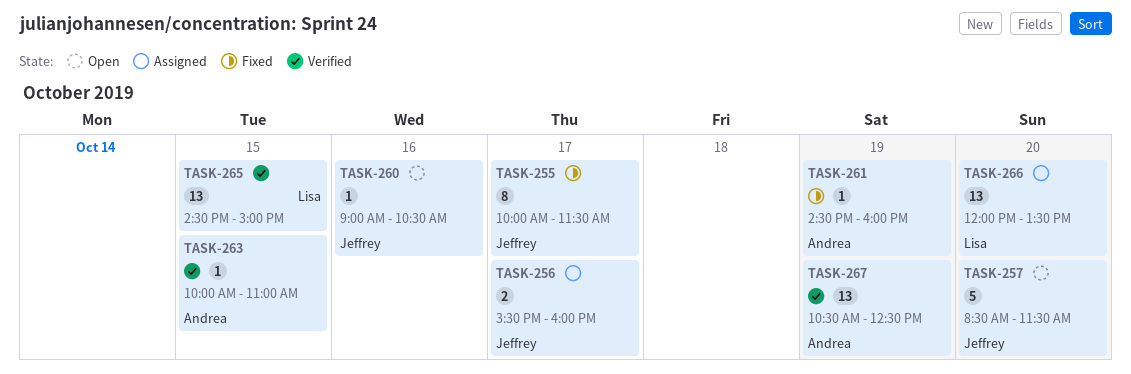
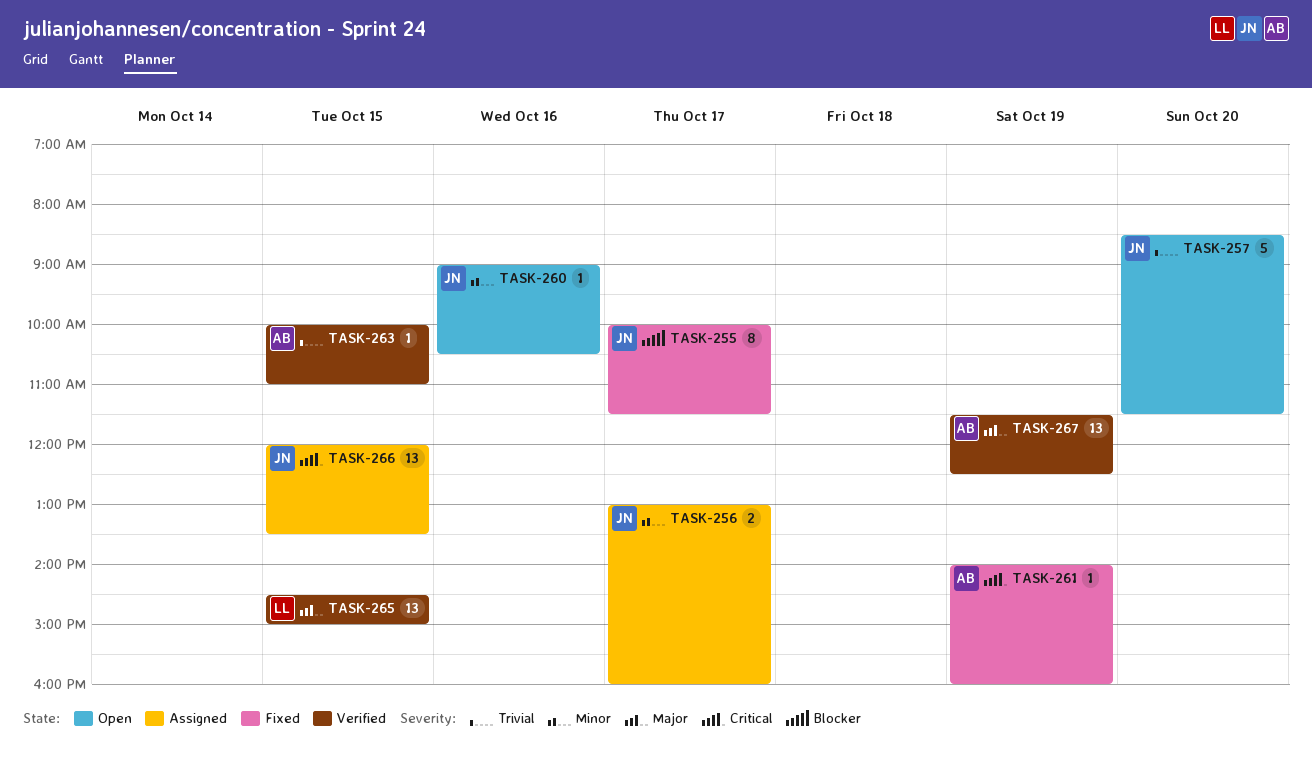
TASK-256, begins: 15:30 -> 13:00
TASK-261, begins: 14:30 -> 14:00
TASK-266, owner: Lisa -> Jeffrey
TASK-266, day: Oct 20 -> Oct 15
TASK-267, begins: 10:30 -> 11:30

